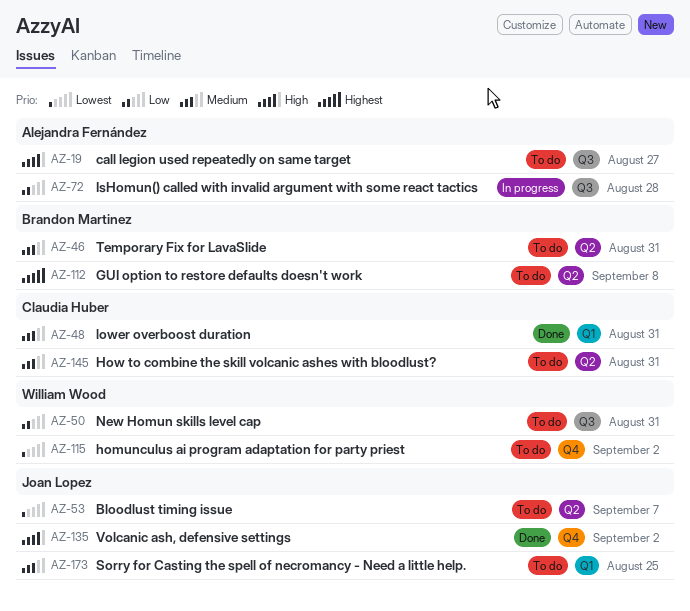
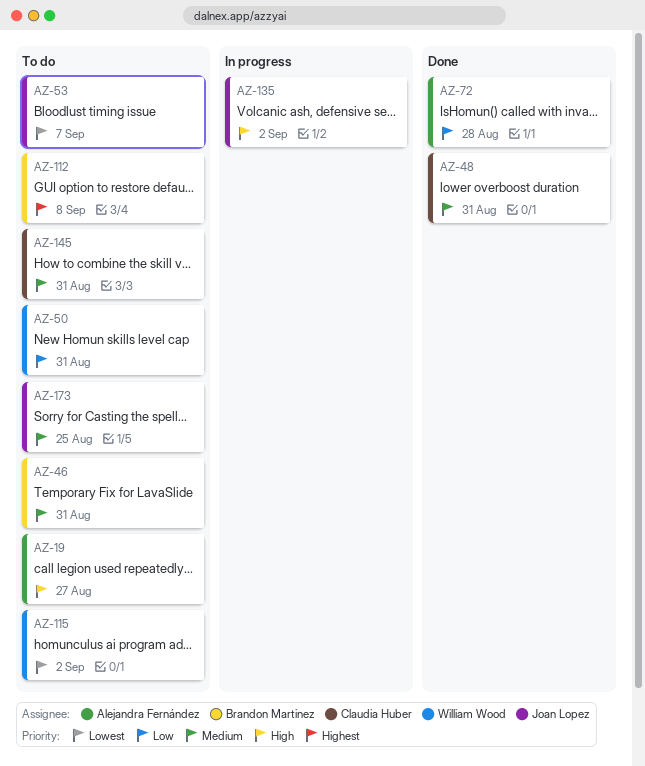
AZ-72, status: In progress -> Done
AZ-135, status: Done -> In progress

